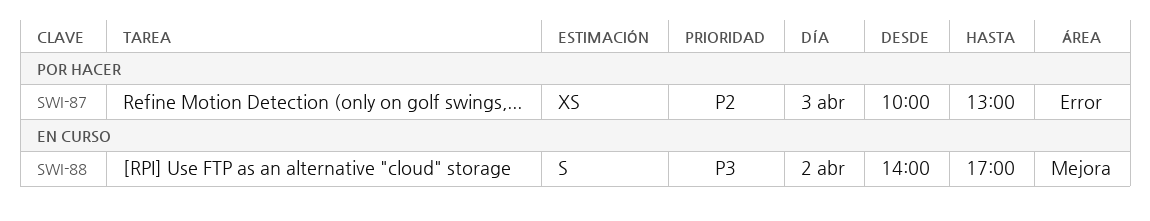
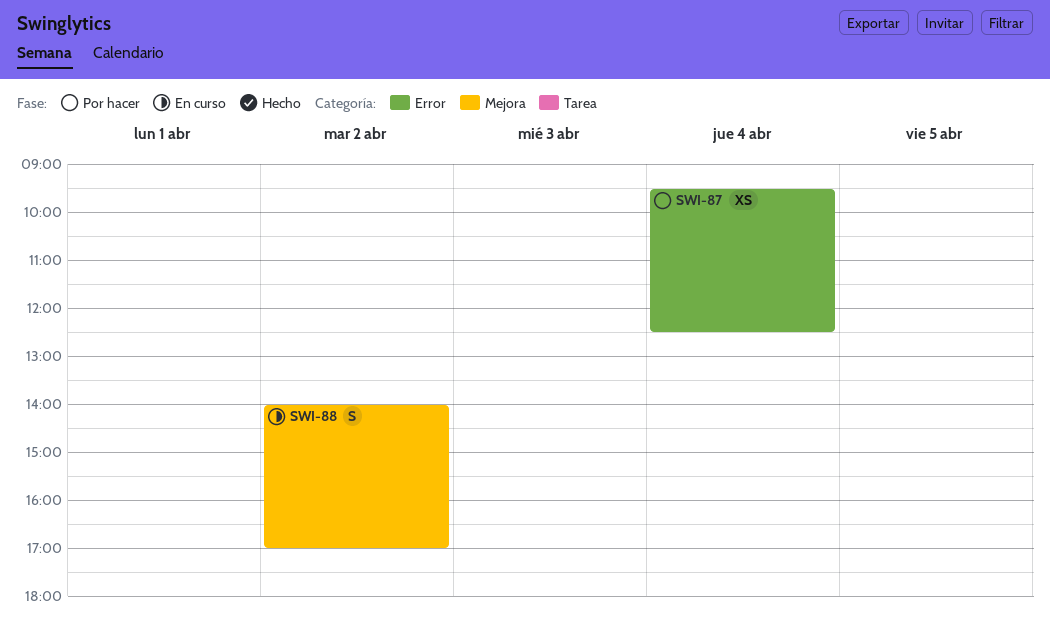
SWI-87, day: Apr 3 -> Apr 4
SWI-87, begins: 10:00 -> 09:30
SWI-87, ends: 13:00 -> 12:30

